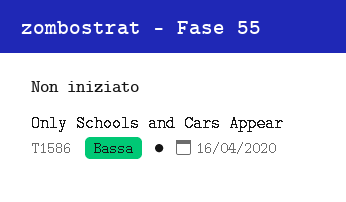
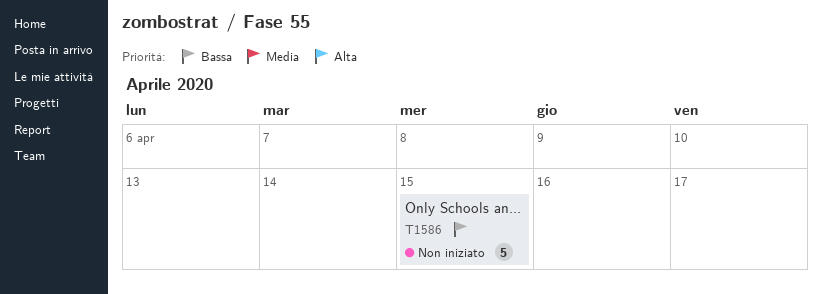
T1586, estimate: 1 -> 5
T1586, due: Apr 16 -> Apr 15

